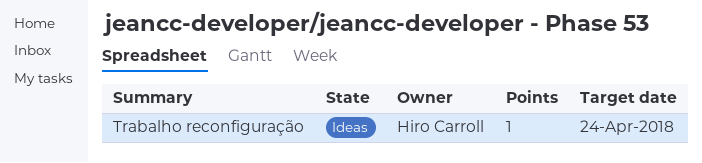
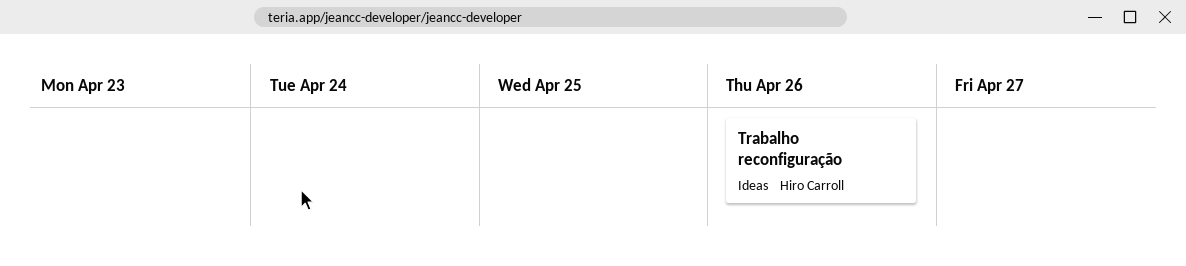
Trabalho reconfiguração, due: Apr 24 -> Apr 26

